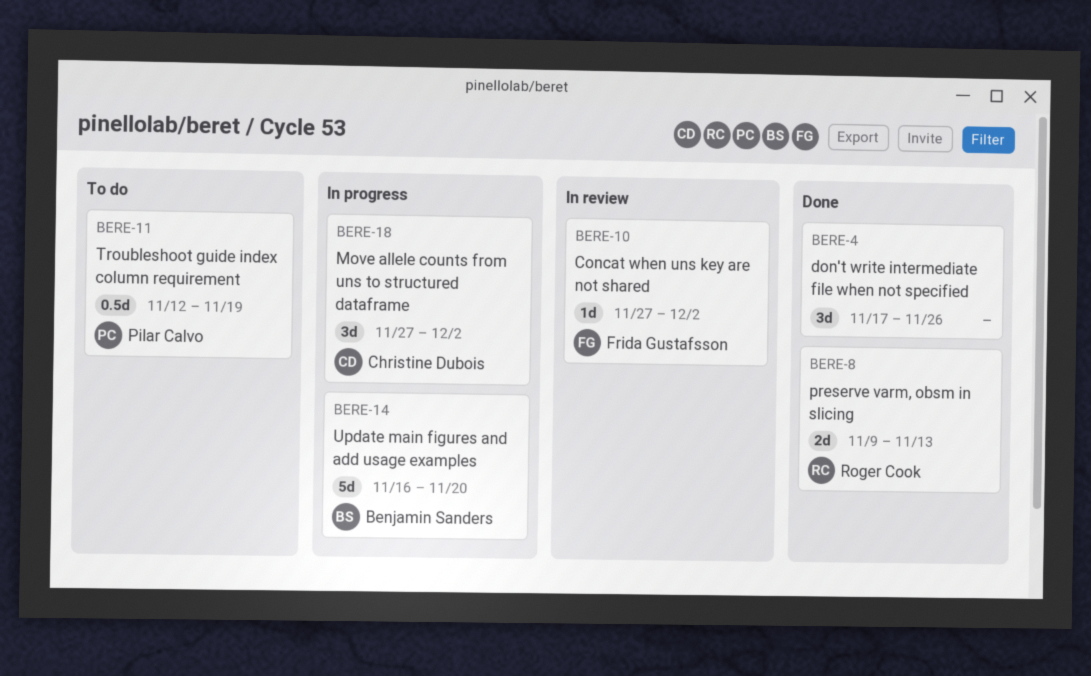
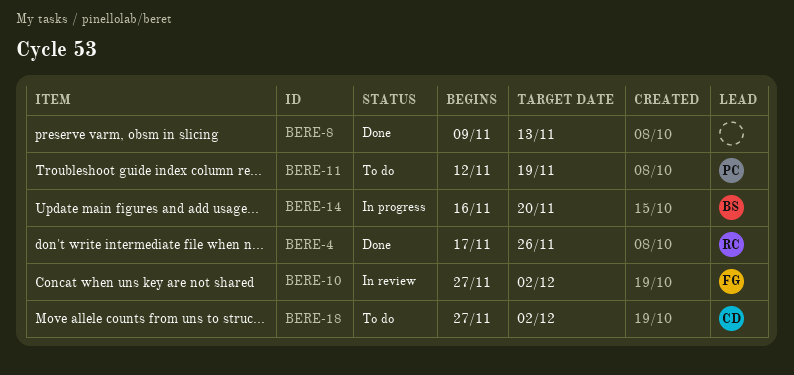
BERE-4, owner: none -> Roger Cook
BERE-8, owner: Roger Cook -> none
BERE-18, status: In progress -> To do

